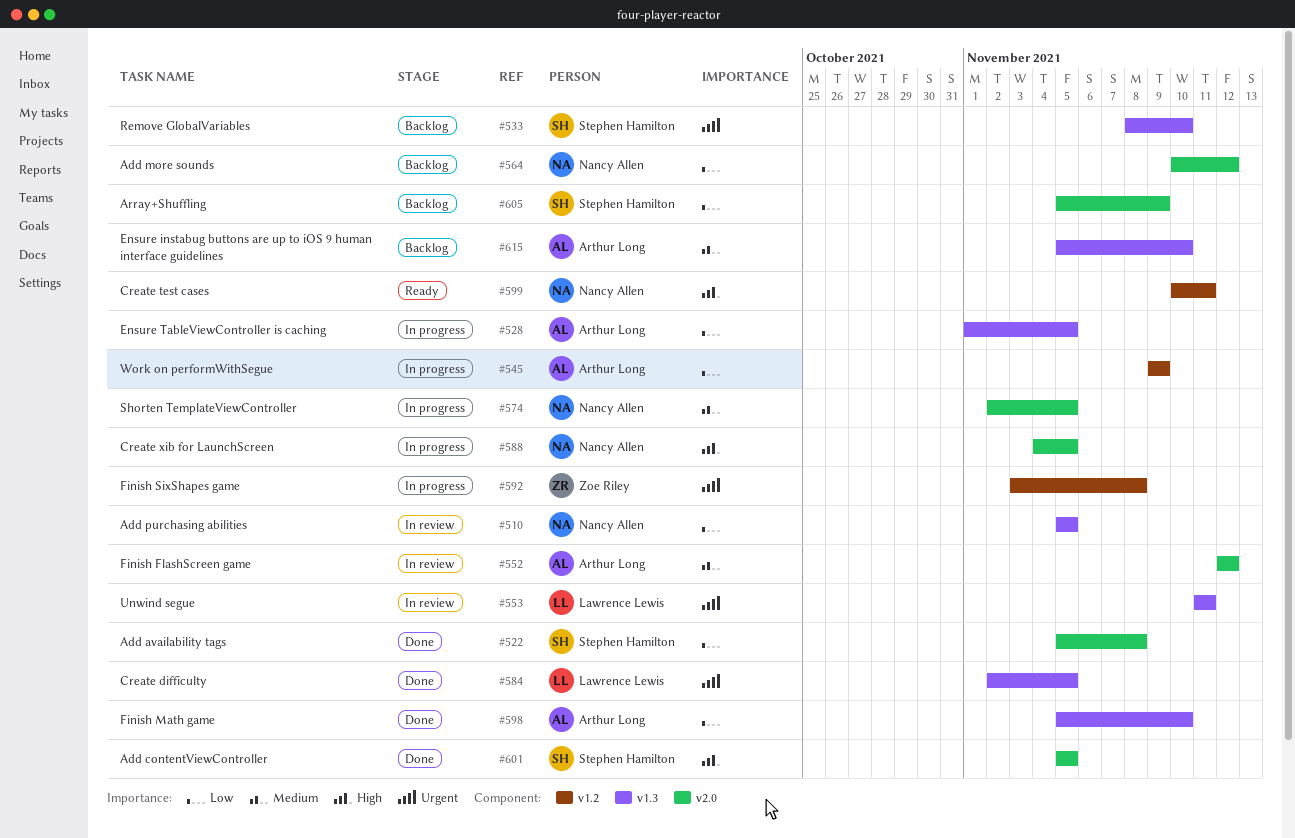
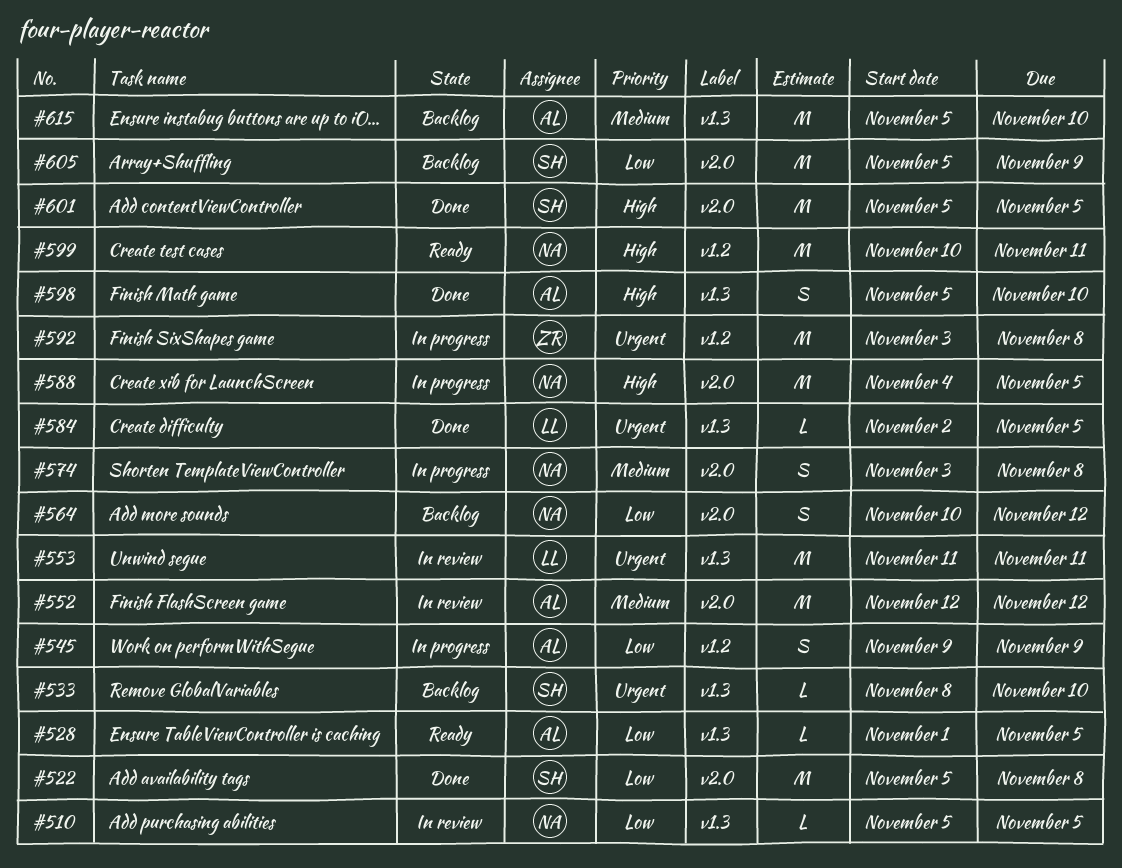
#528, status: In progress -> Ready
#574, start: Nov 2 -> Nov 3
#574, due: Nov 5 -> Nov 8
#598, priority: Low -> High

